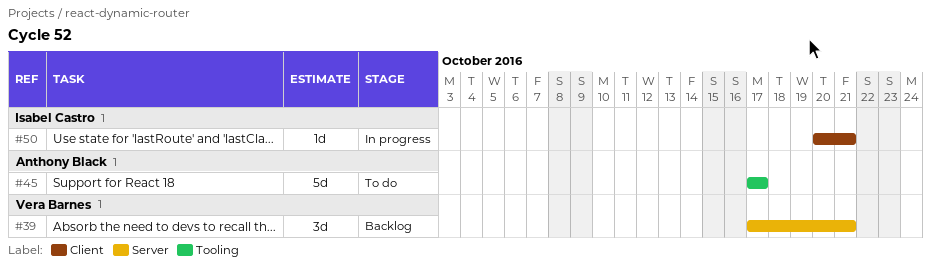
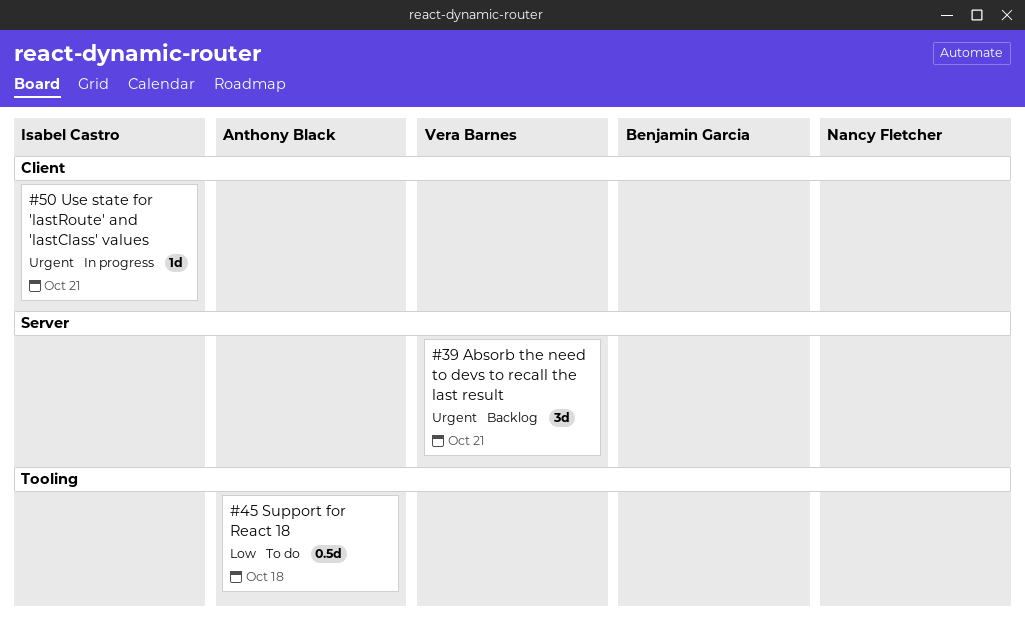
#45, estimate: 5d -> 0.5d
#45, due: Oct 17 -> Oct 18

